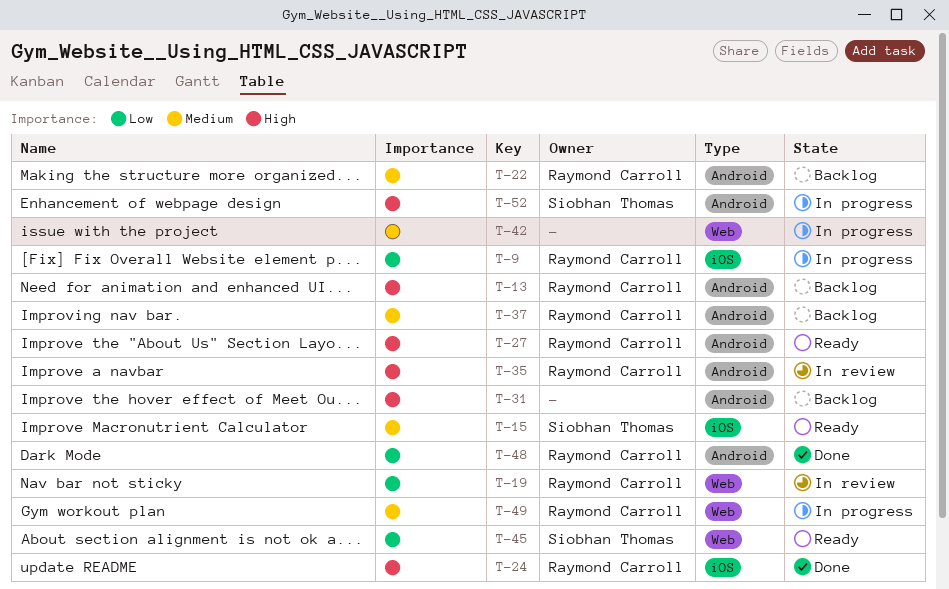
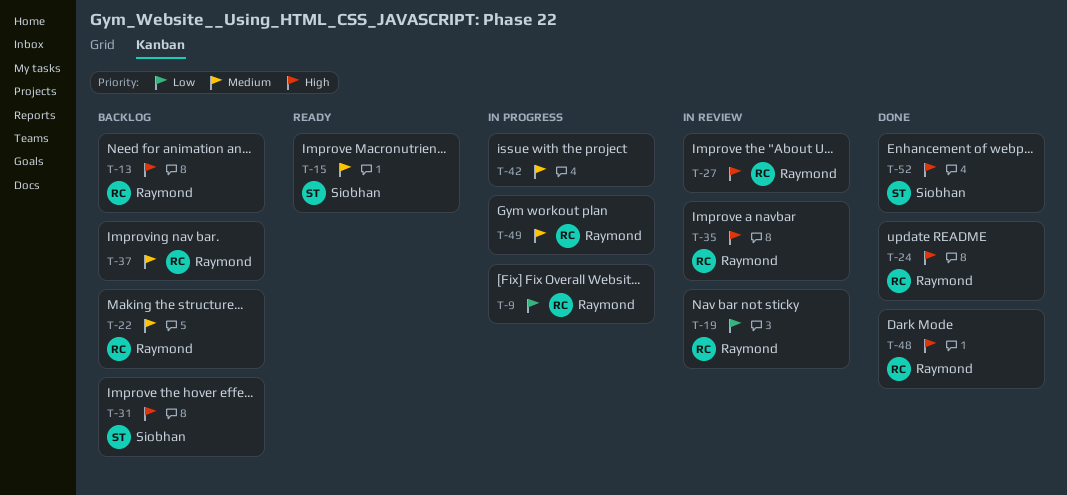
T-27, status: Ready -> In review
T-31, owner: none -> Siobhan Thomas
T-45: present -> none
T-48, priority: Low -> High
T-52, status: In progress -> Done

